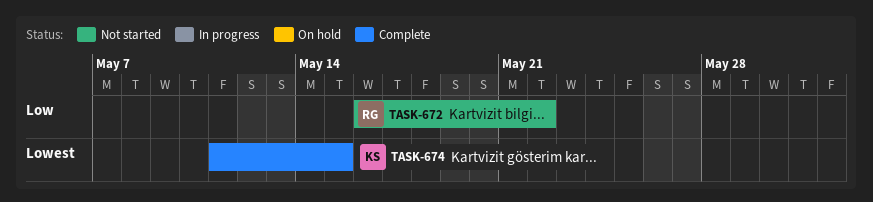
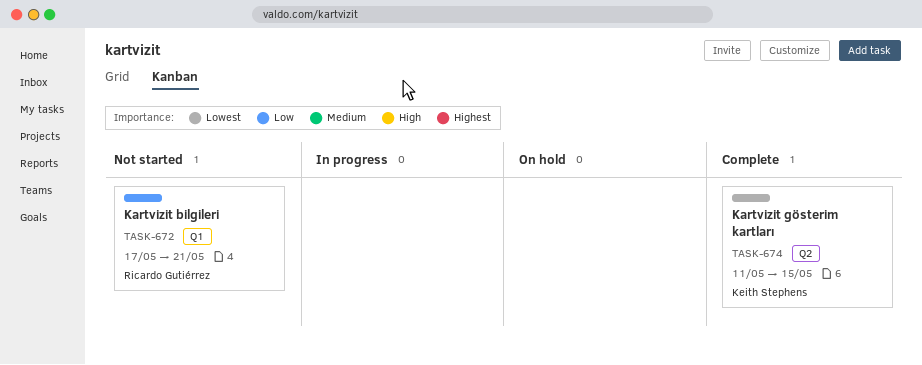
TASK-672, start: May 16 -> May 17
TASK-672, due: May 22 -> May 21

